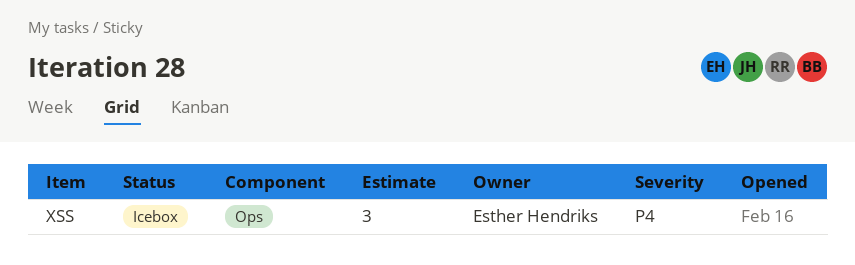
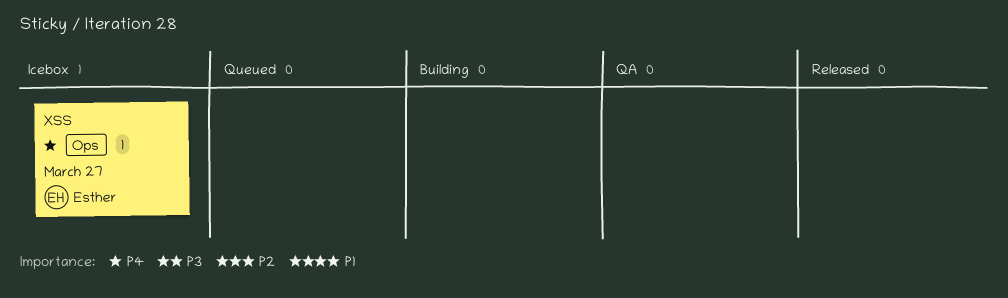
XSS, estimate: 3 -> 1

